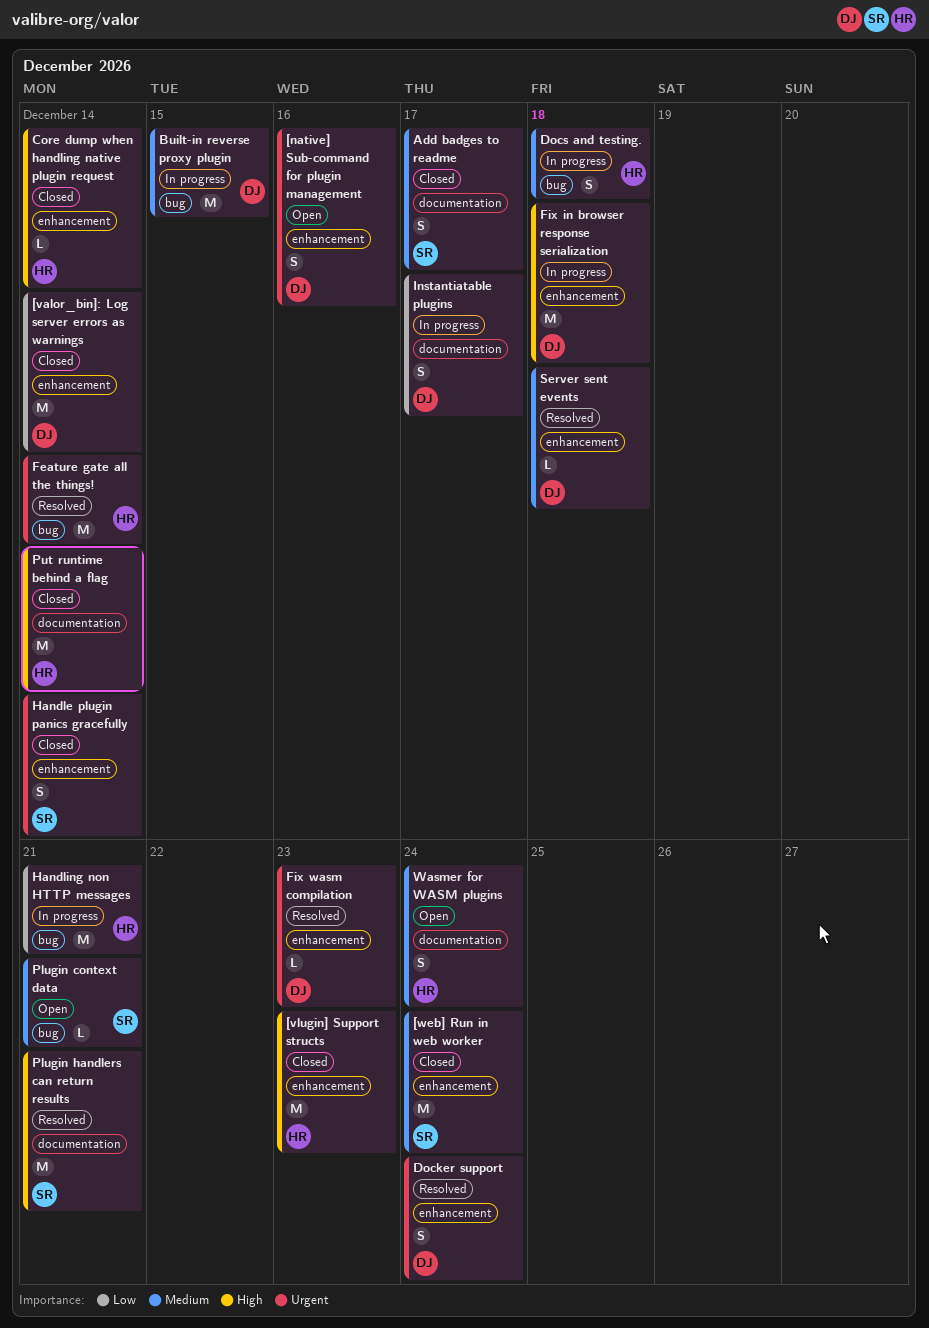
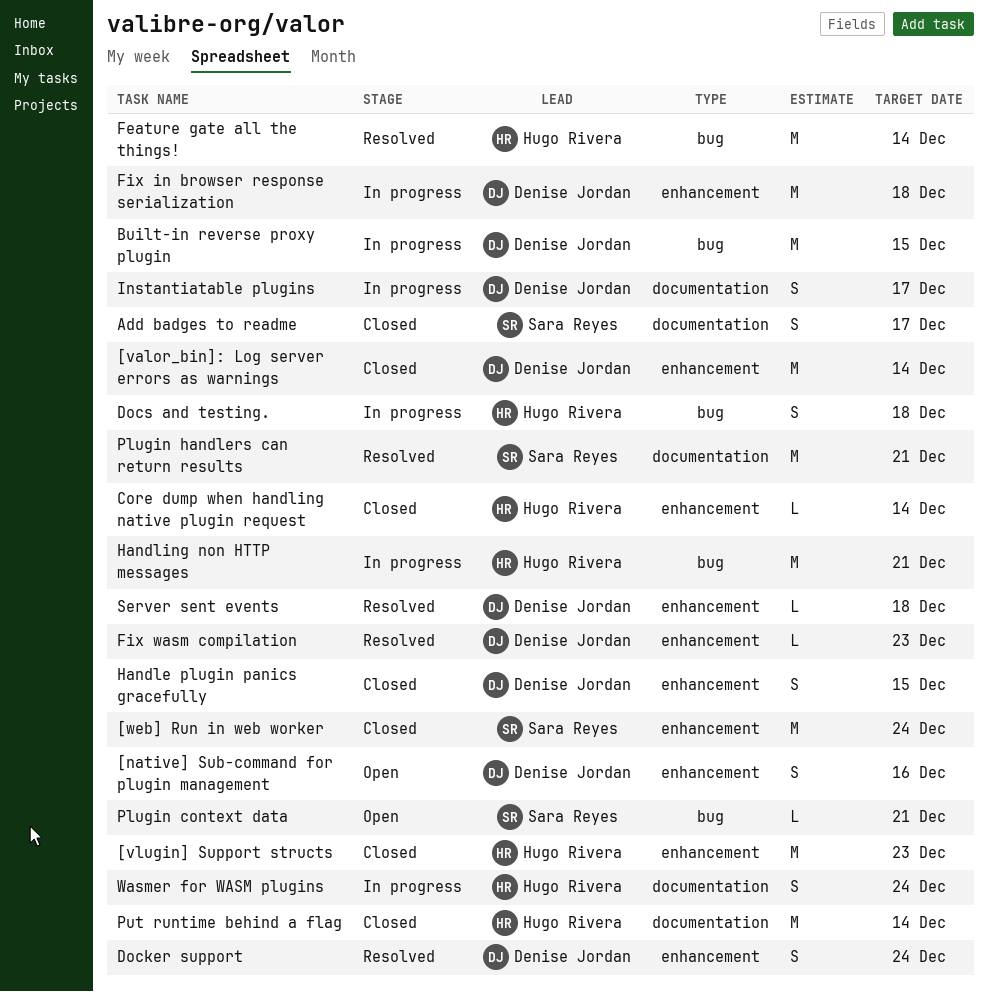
Handle plugin panics gracefully, owner: Sara Reyes -> Denise Jordan
Handle plugin panics gracefully, due: Dec 14 -> Dec 15
Wasmer for WASM plugins, status: Open -> In progress

